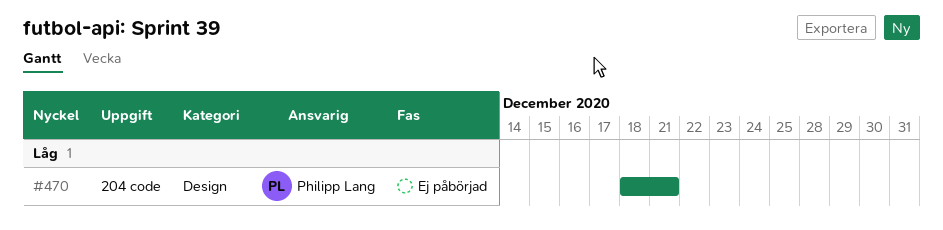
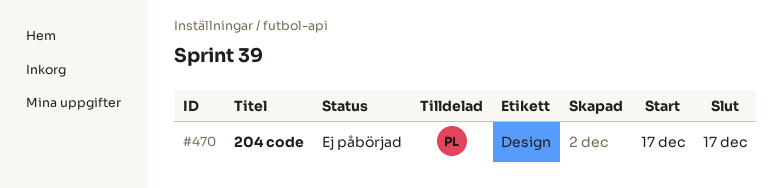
#470, start: Dec 18 -> Dec 17
#470, due: Dec 21 -> Dec 17

